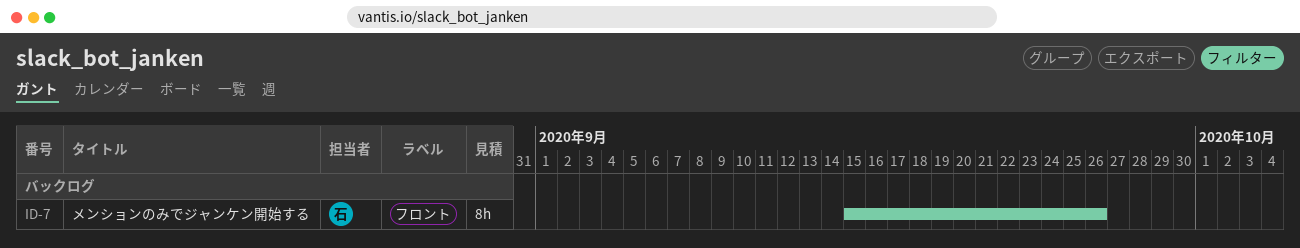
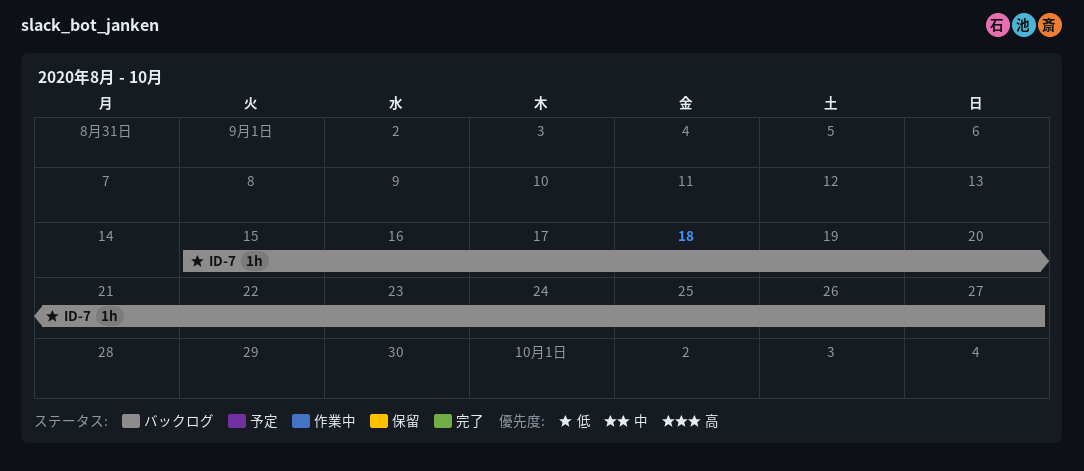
ID-7, estimate: 8h -> 1h
ID-7, due: Sep 26 -> Sep 27

